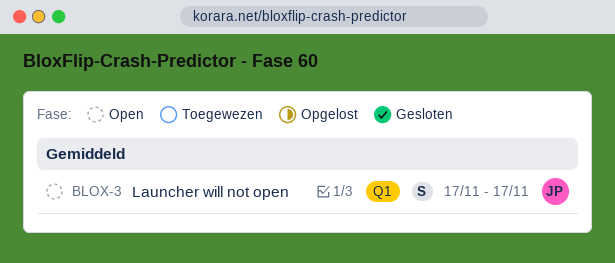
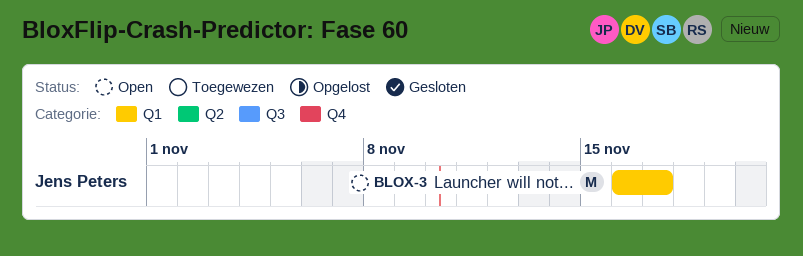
BLOX-3, estimate: S -> M
BLOX-3, start: Nov 17 -> Nov 16

